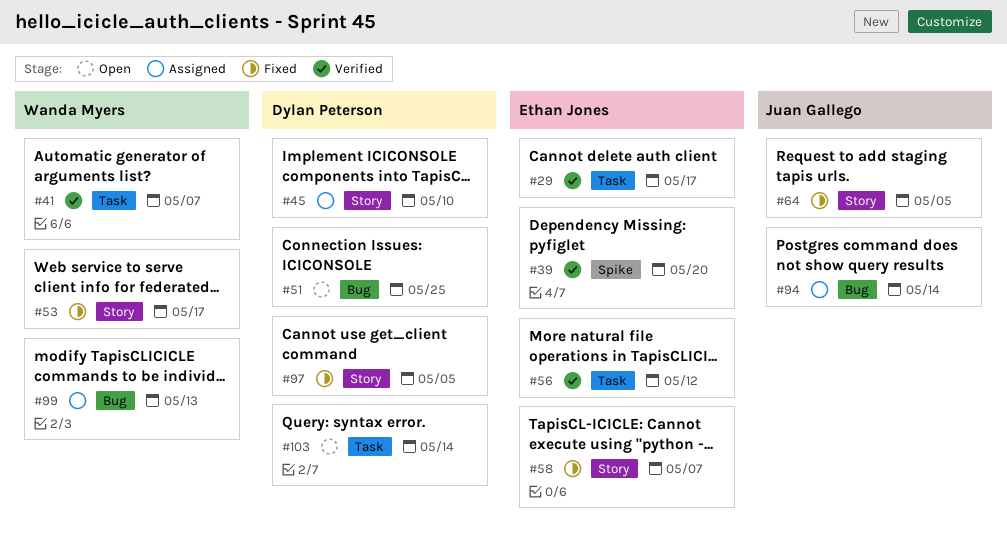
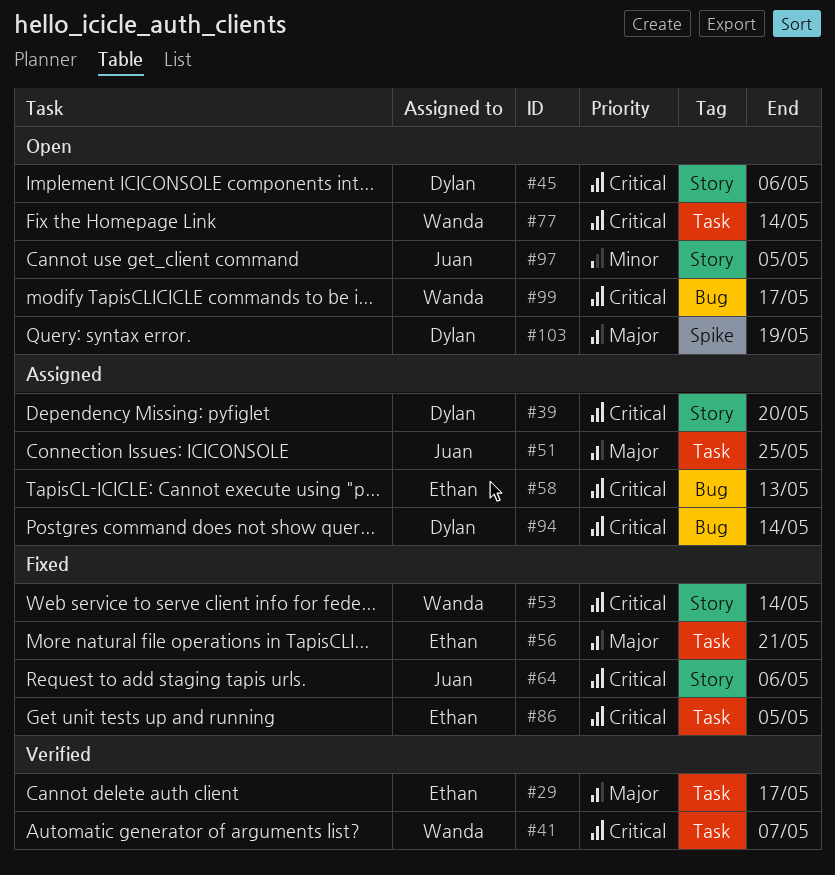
#39, status: Verified -> Assigned
#39, owner: Ethan Jones -> Dylan Peterson
#39, label: Spike -> Story
#45, status: Assigned -> Open
#45, due: May 10 -> May 6
#51, status: Open -> Assigned
#51, owner: Dylan Peterson -> Juan Gallego
#51, label: Bug -> Task
#53, due: May 17 -> May 14
#56, status: Verified -> Fixed
#56, due: May 12 -> May 21
#58, status: Fixed -> Assigned
#58, label: Story -> Bug
#58, due: May 7 -> May 13
#64, due: May 5 -> May 6
#77: none -> present
#86: none -> present
#94, owner: Juan Gallego -> Dylan Peterson
#97, status: Fixed -> Open
#97, owner: Dylan Peterson -> Juan Gallego
#99, status: Assigned -> Open
#99, due: May 13 -> May 17
#103, label: Task -> Spike
#103, due: May 14 -> May 19

